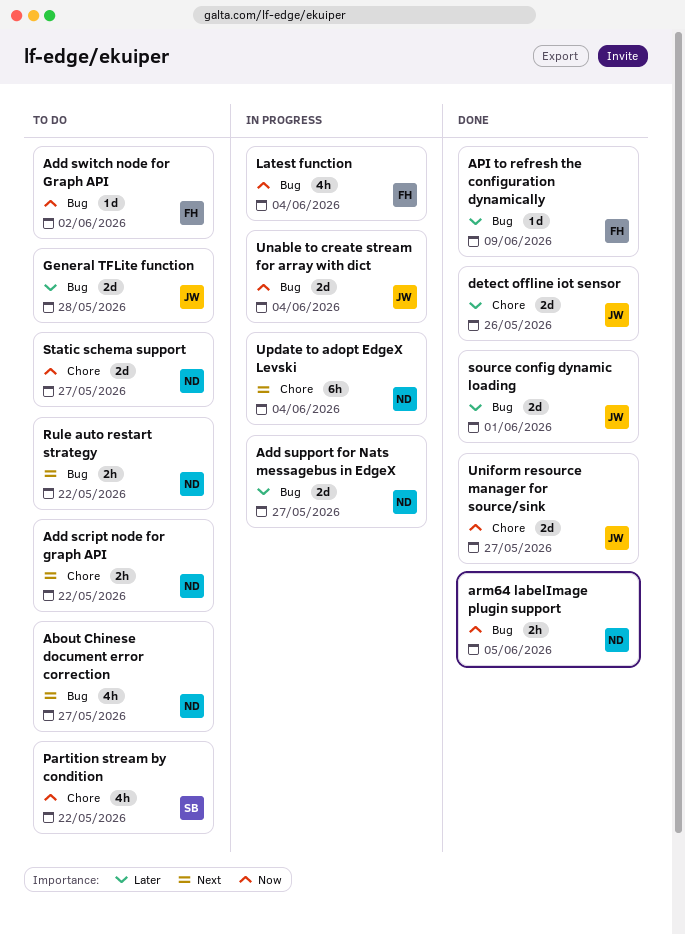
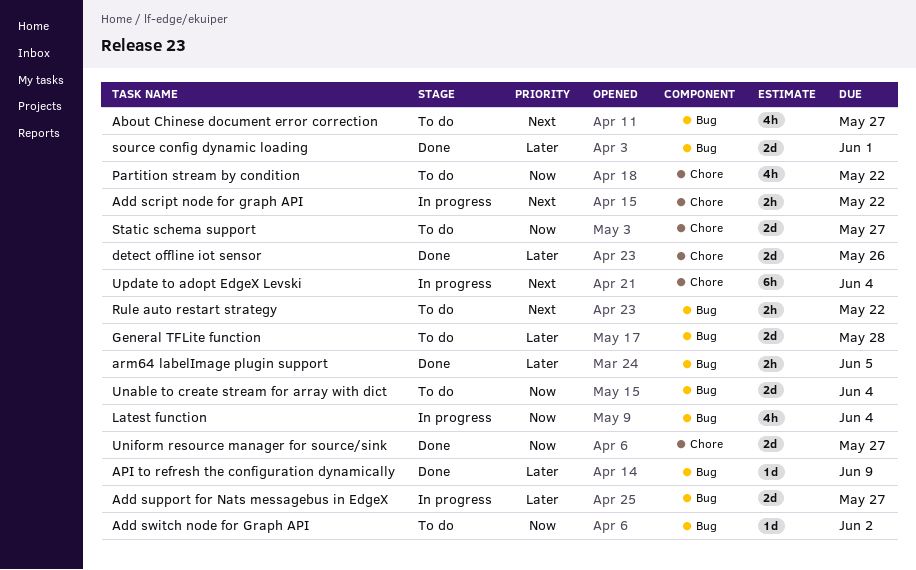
Add script node for graph API, status: To do -> In progress
arm64 labelImage plugin support, priority: Now -> Later
Unable to create stream for array with dict, status: In progress -> To do

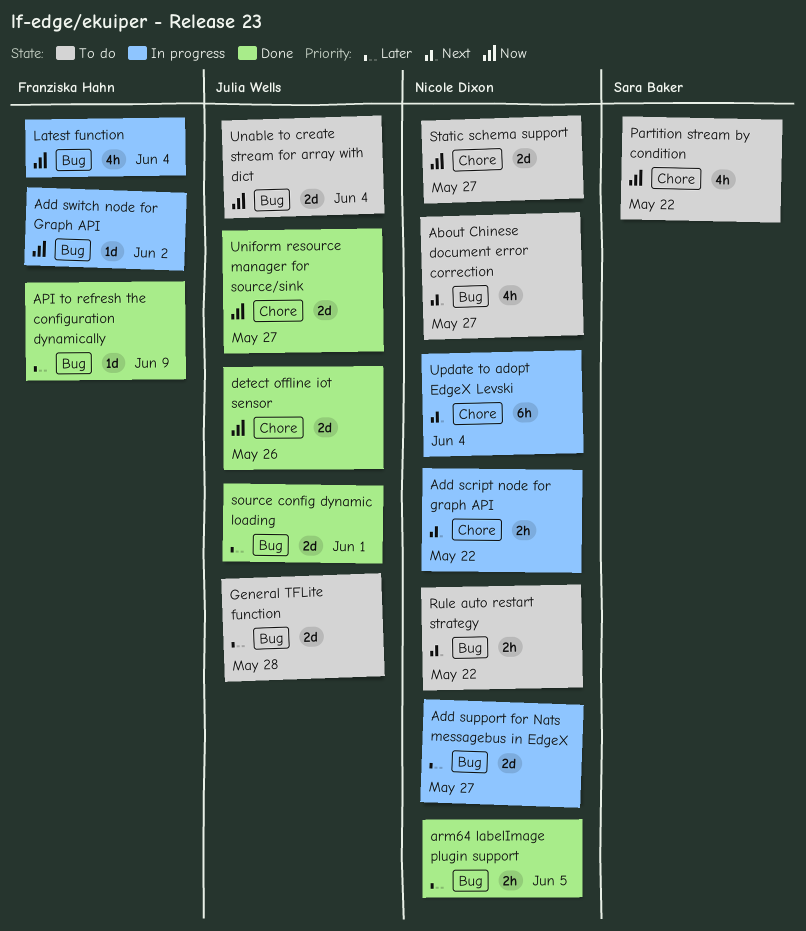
Add switch node for Graph API, status: To do -> In progress
detect offline iot sensor, priority: Later -> Now

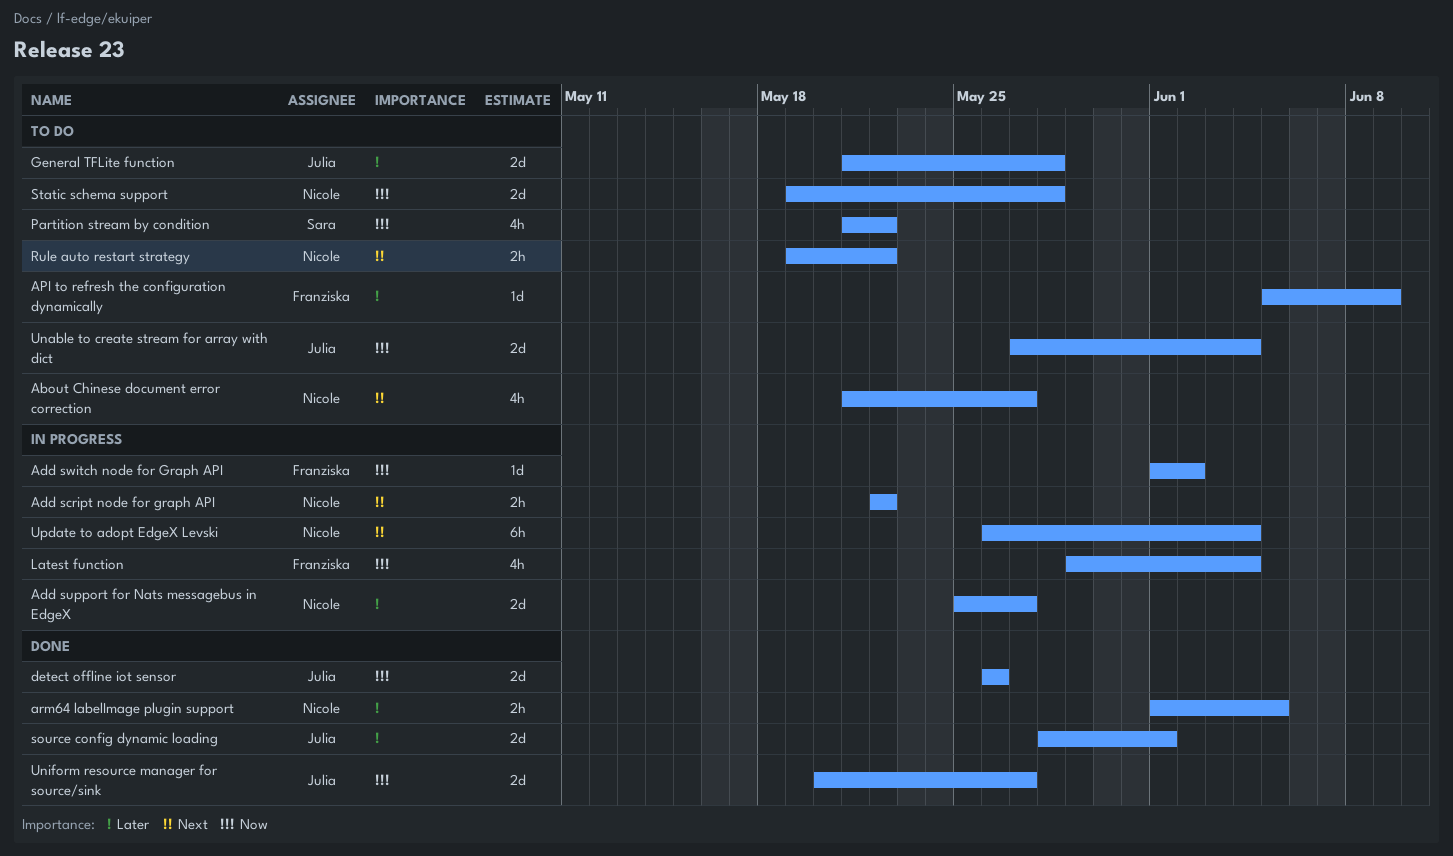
API to refresh the configuration dynamically, status: Done -> To do
Static schema support, due: May 27 -> May 28

